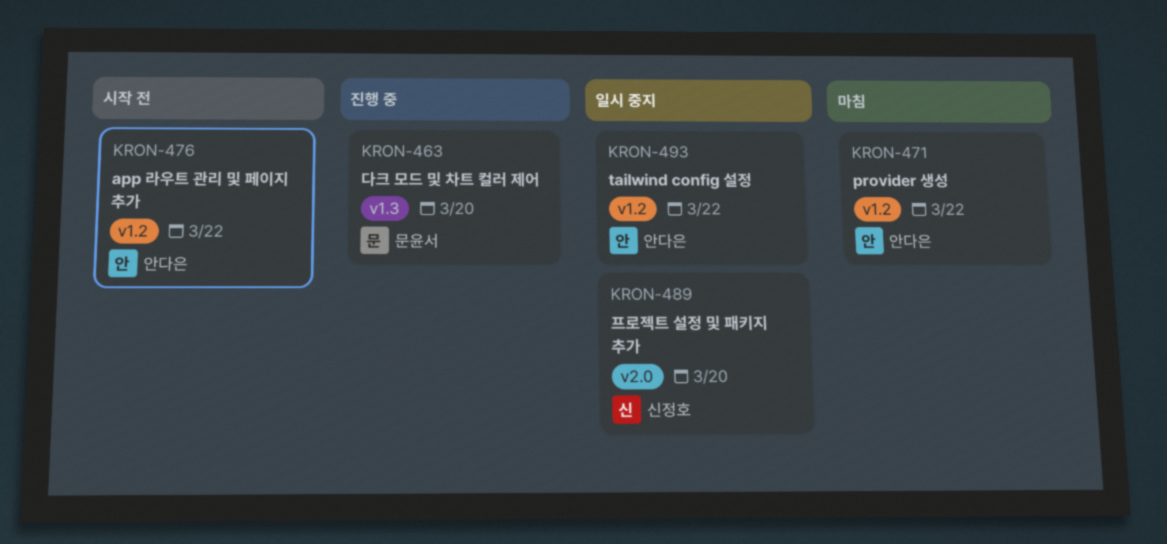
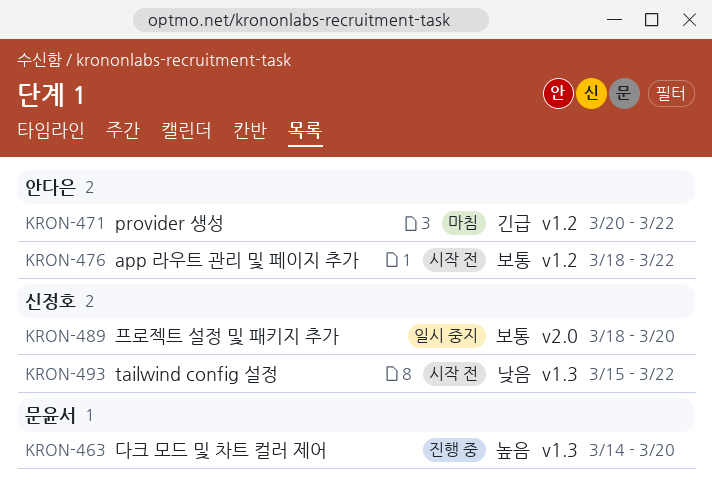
KRON-493, status: 일시 중지 -> 시작 전
KRON-493, owner: 안다은 -> 신정호
KRON-493, label: v1.2 -> v1.3

